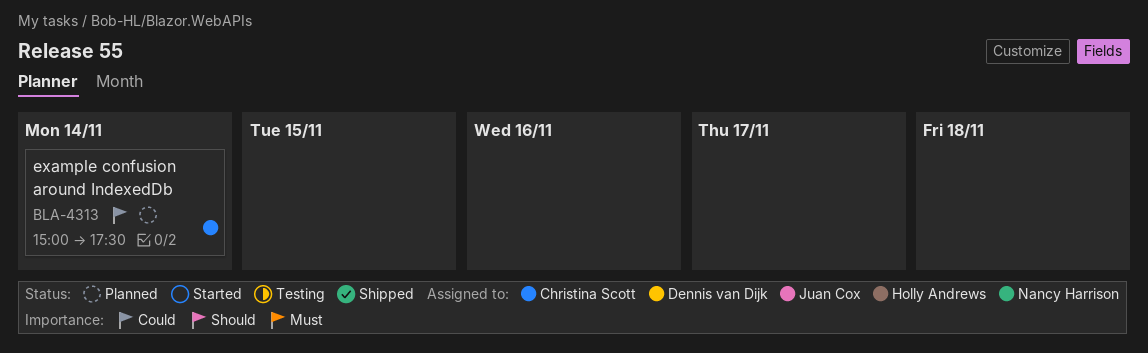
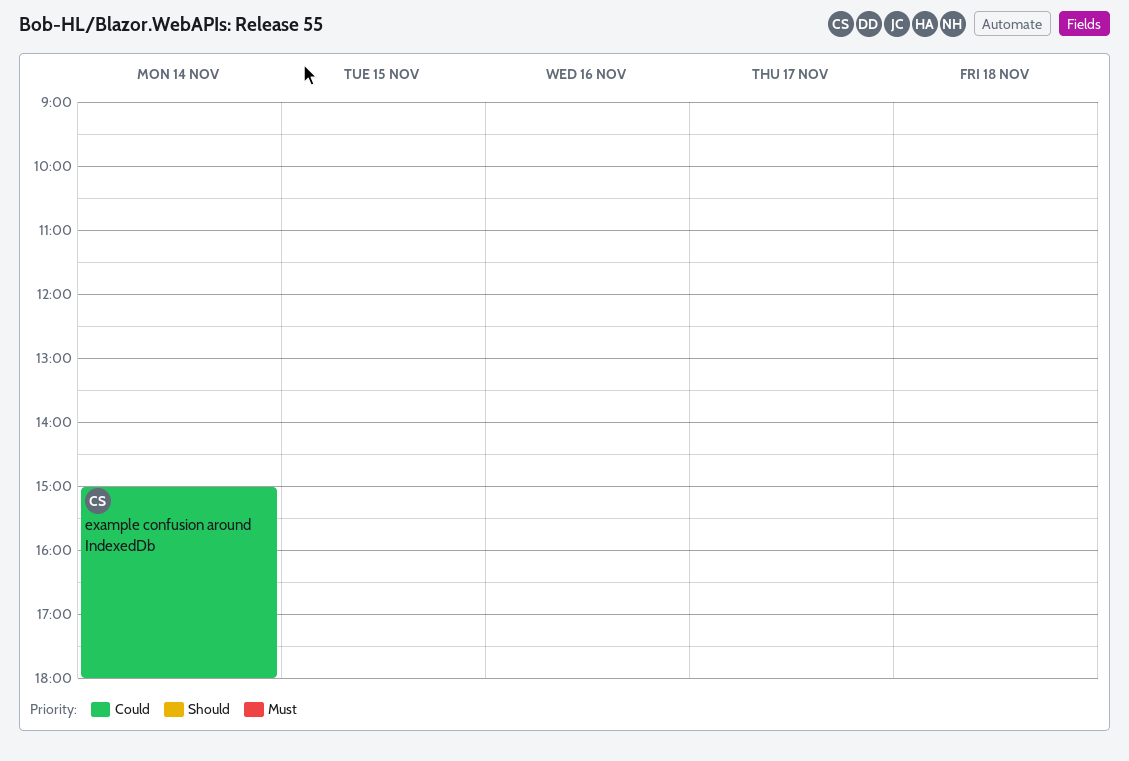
example confusion around IndexedDb, ends: 17:30 -> 18:00

